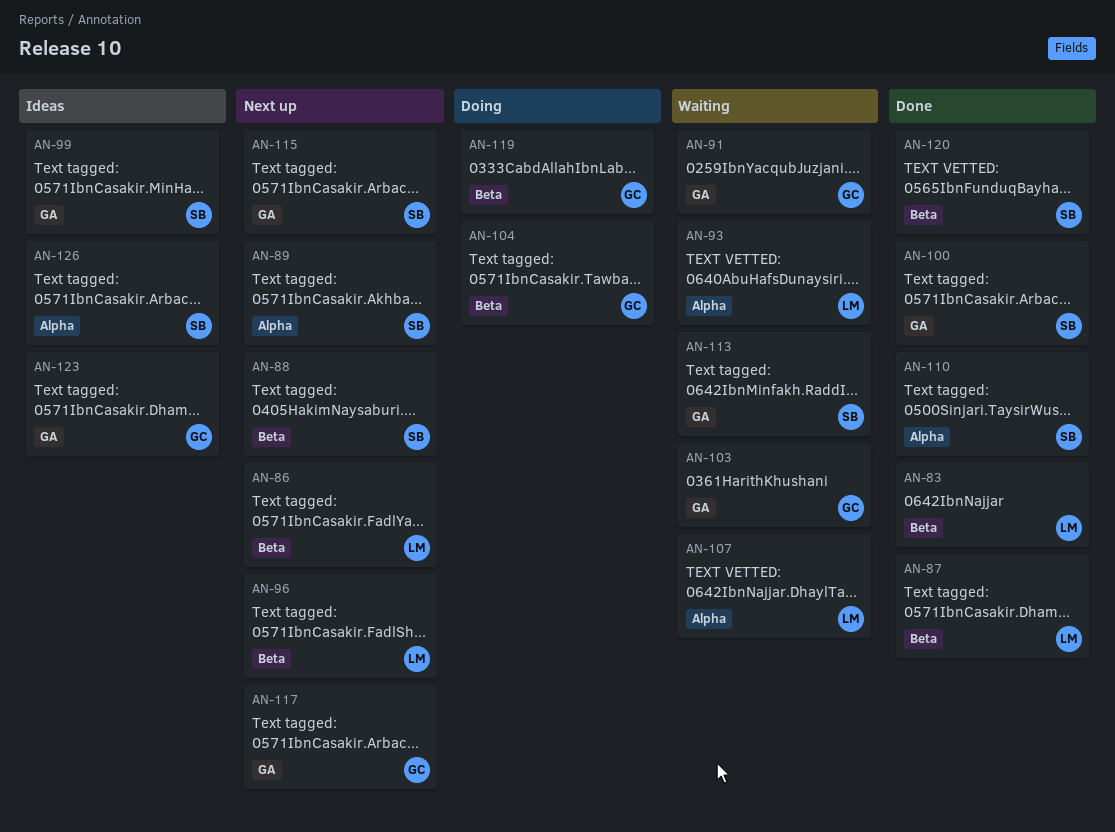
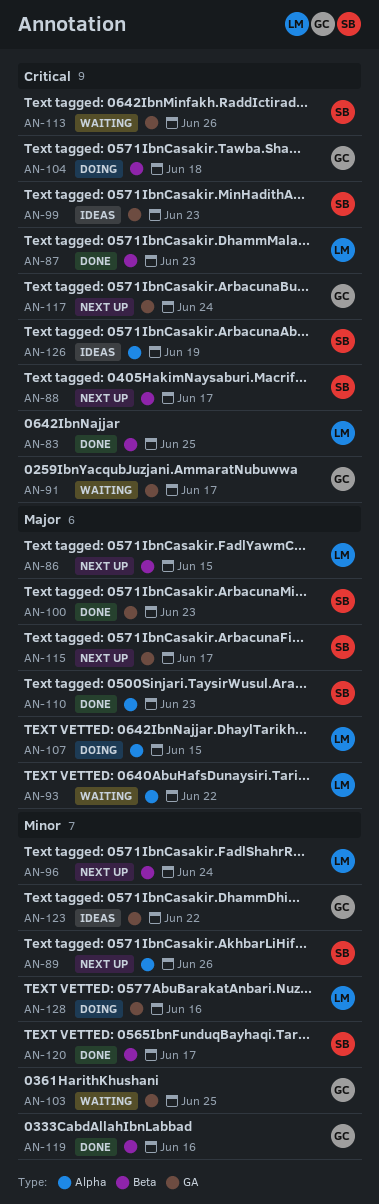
AN-107, status: Waiting -> Doing
AN-119, status: Doing -> Done
AN-128: none -> present

